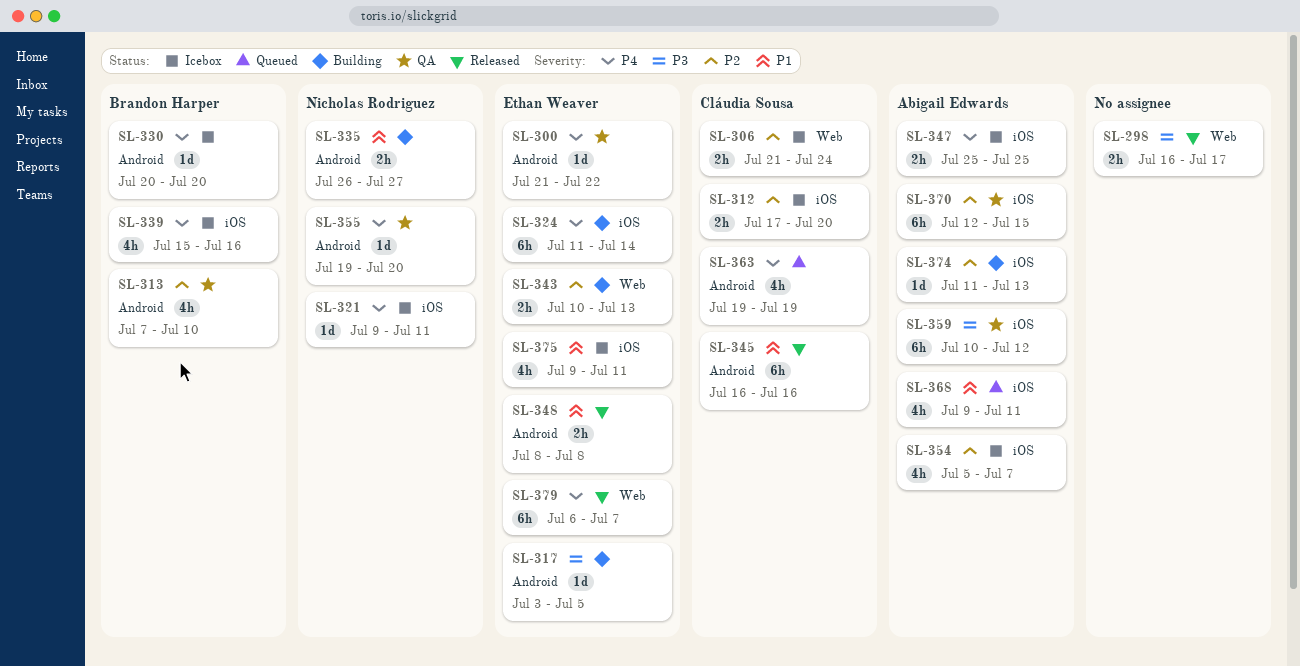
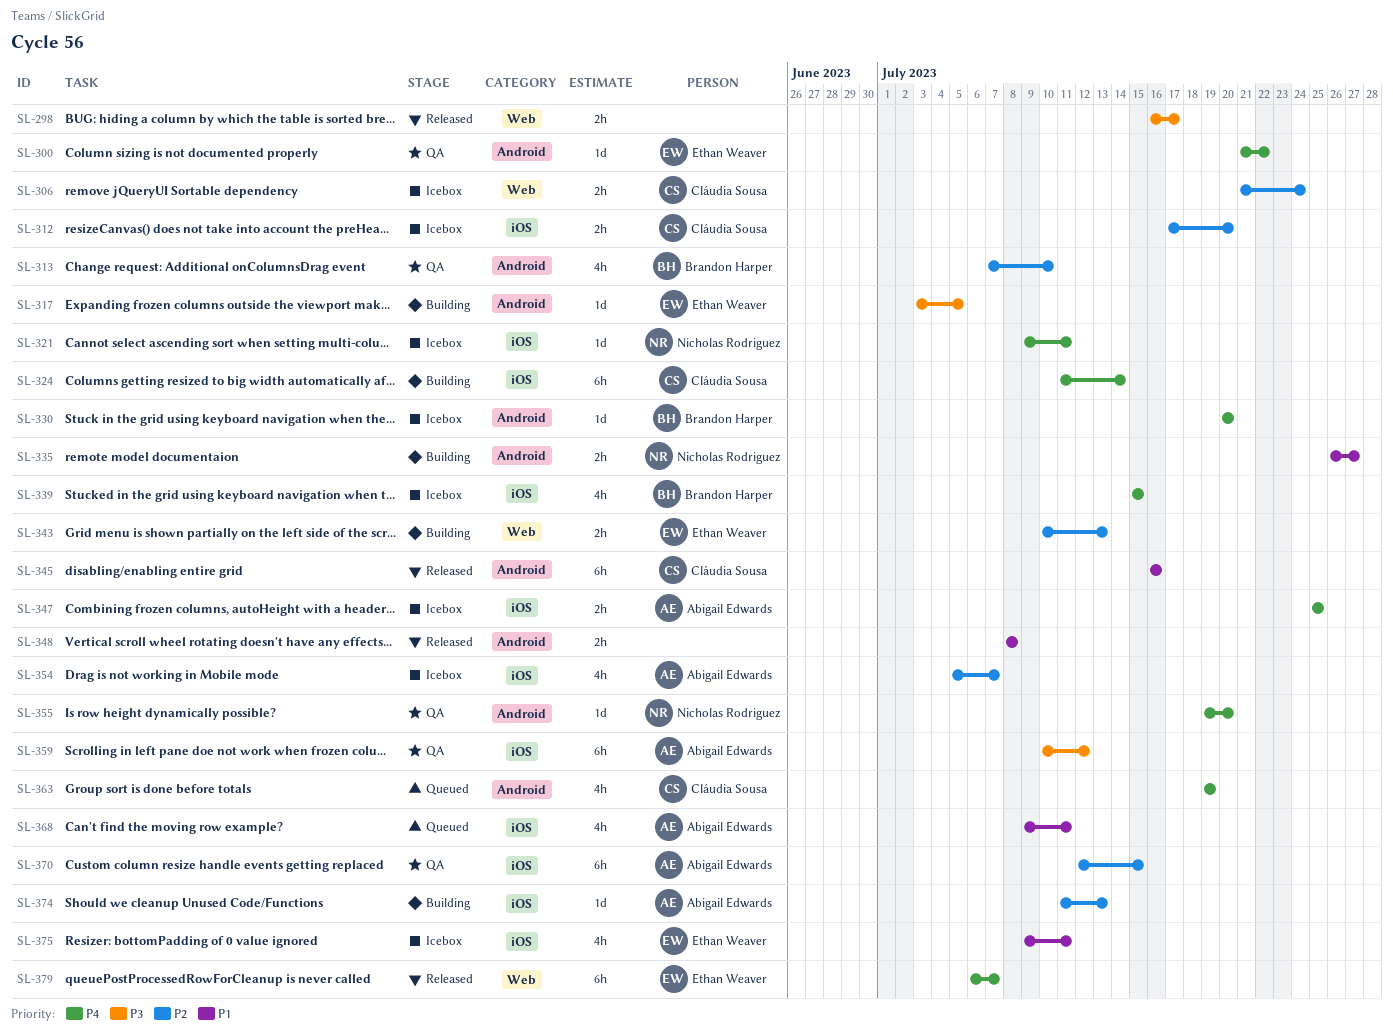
SL-324, owner: Ethan Weaver -> Cláudia Sousa
SL-339, due: Jul 16 -> Jul 15
SL-348, owner: Ethan Weaver -> none

